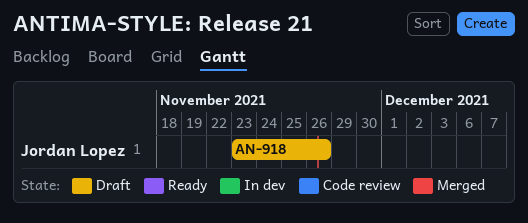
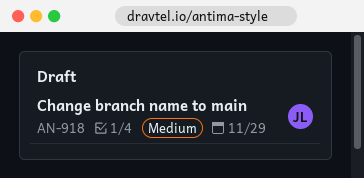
AN-918, due: Nov 26 -> Nov 29

